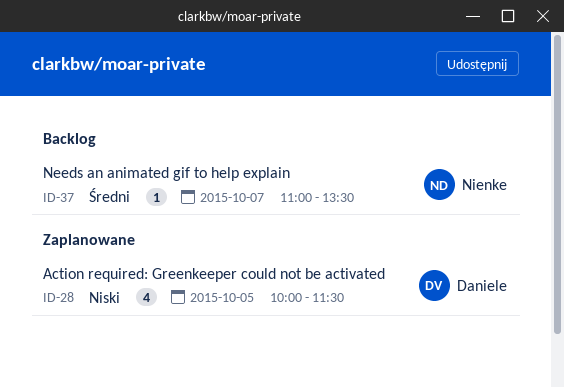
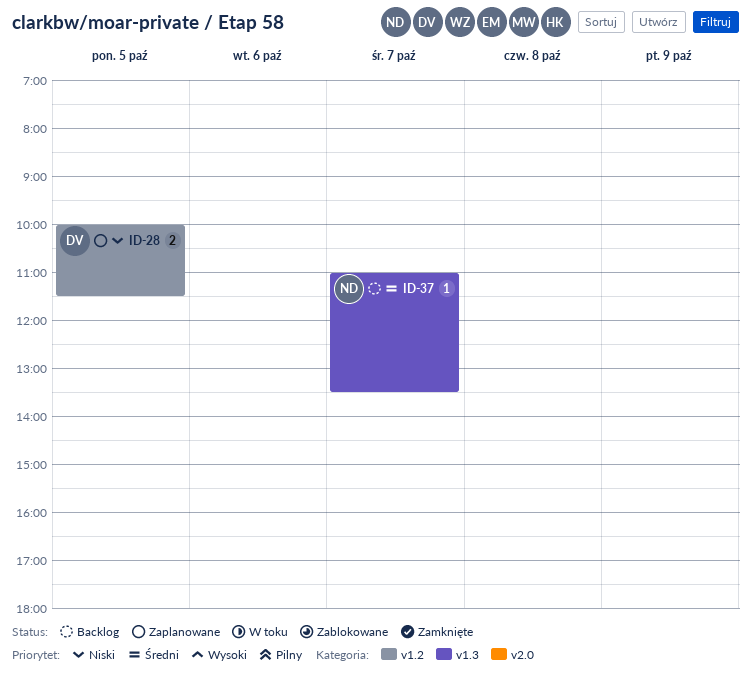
ID-28, estimate: 4 -> 2

